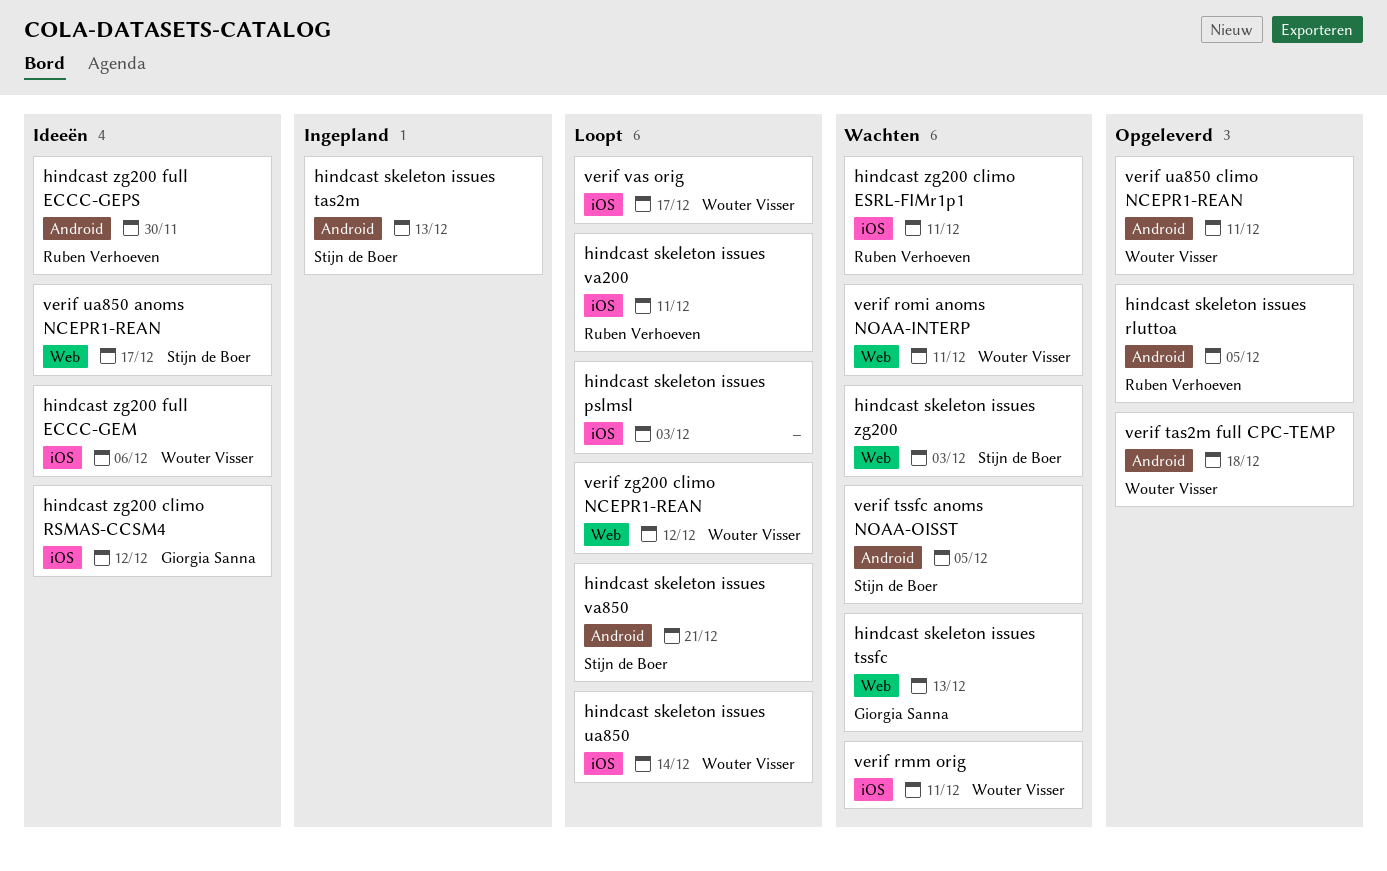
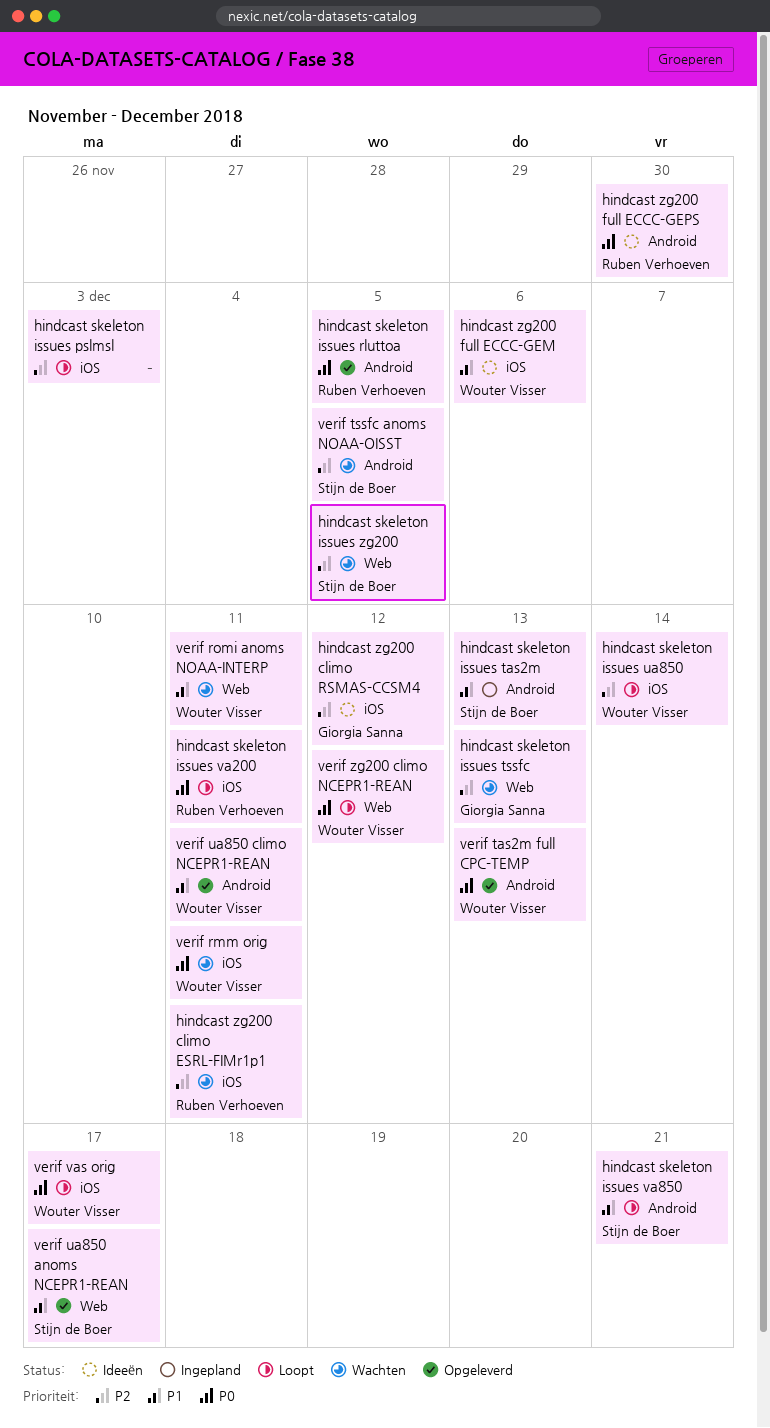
hindcast skeleton issues zg200, due: Dec 3 -> Dec 5
verif tas2m full CPC-TEMP, due: Dec 18 -> Dec 13
verif ua850 anoms NCEPR1-REAN, status: Ideeën -> Opgeleverd

